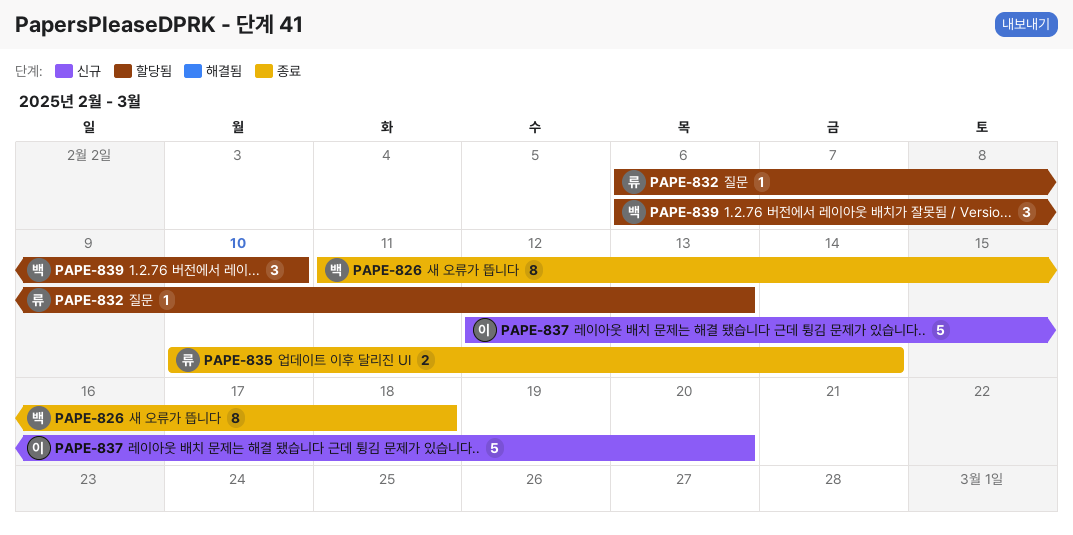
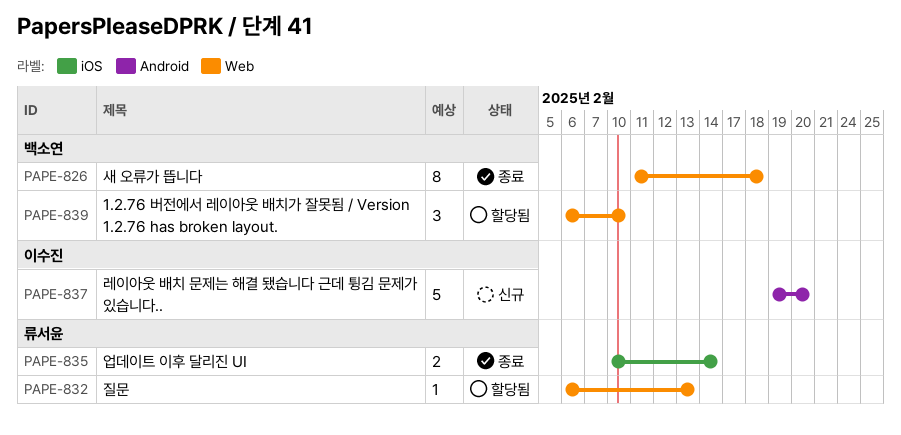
PAPE-837, start: Feb 12 -> Feb 19

